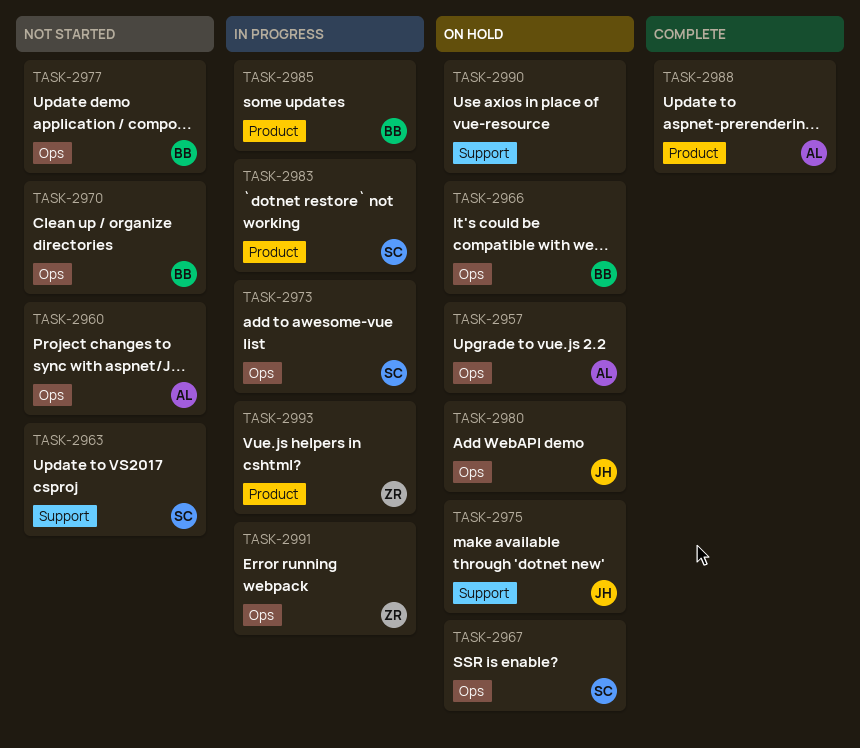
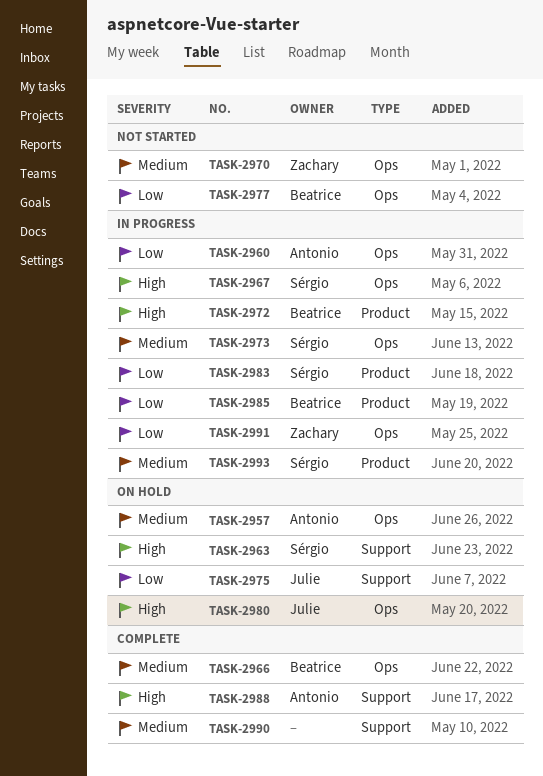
TASK-2960, status: Not started -> In progress
TASK-2963, status: Not started -> On hold
TASK-2966, status: On hold -> Complete
TASK-2967, status: On hold -> In progress
TASK-2970, owner: Beatrice -> Zachary
TASK-2972: none -> present
TASK-2988, label: Product -> Support
TASK-2990, status: On hold -> Complete
TASK-2993, owner: Zachary -> Sérgio

